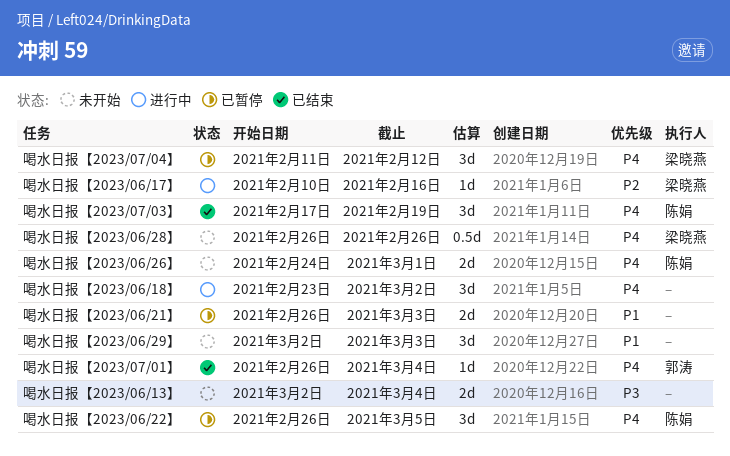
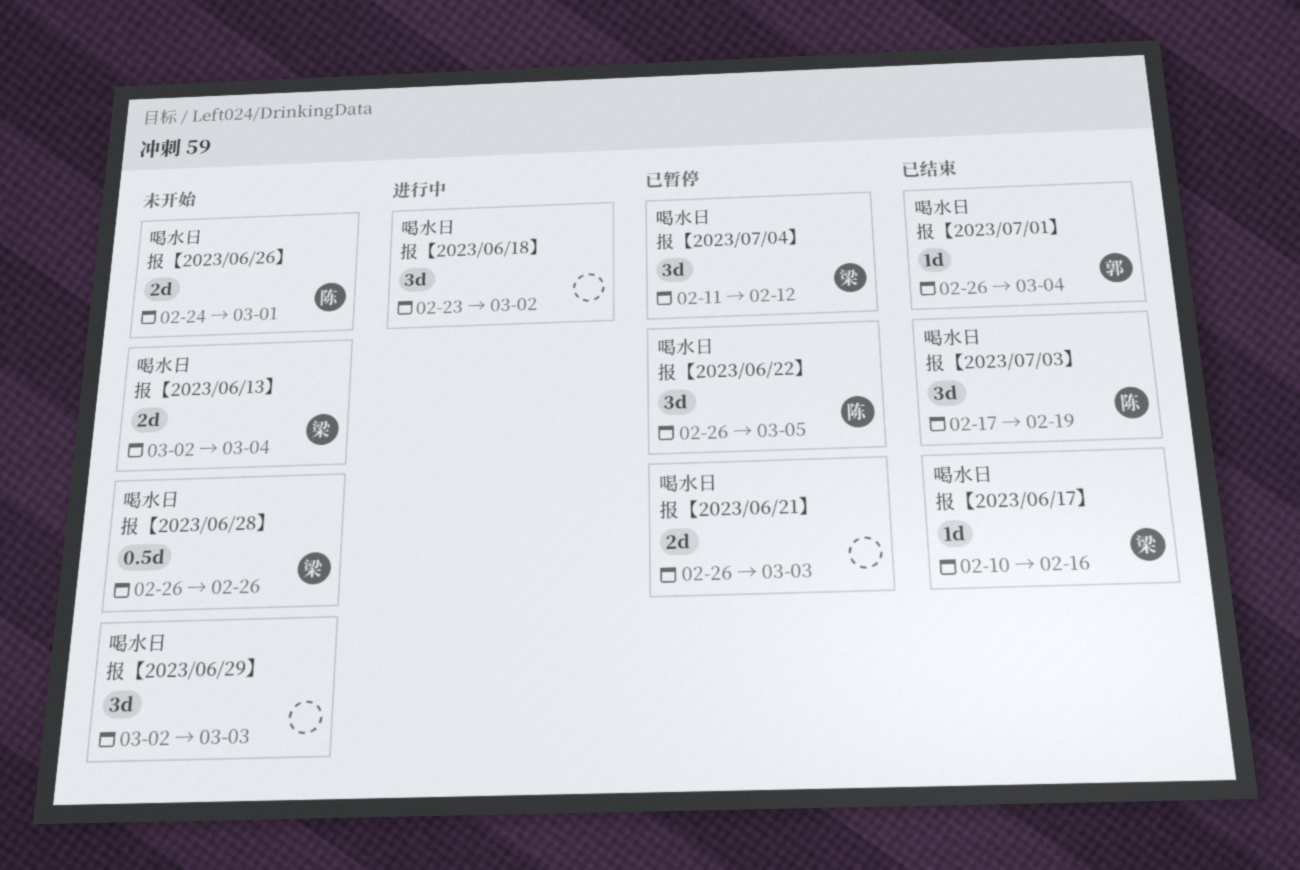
喝水日报【2023/06/13】, owner: none -> 梁晓燕
喝水日报【2023/06/17】, status: 进行中 -> 已结束

